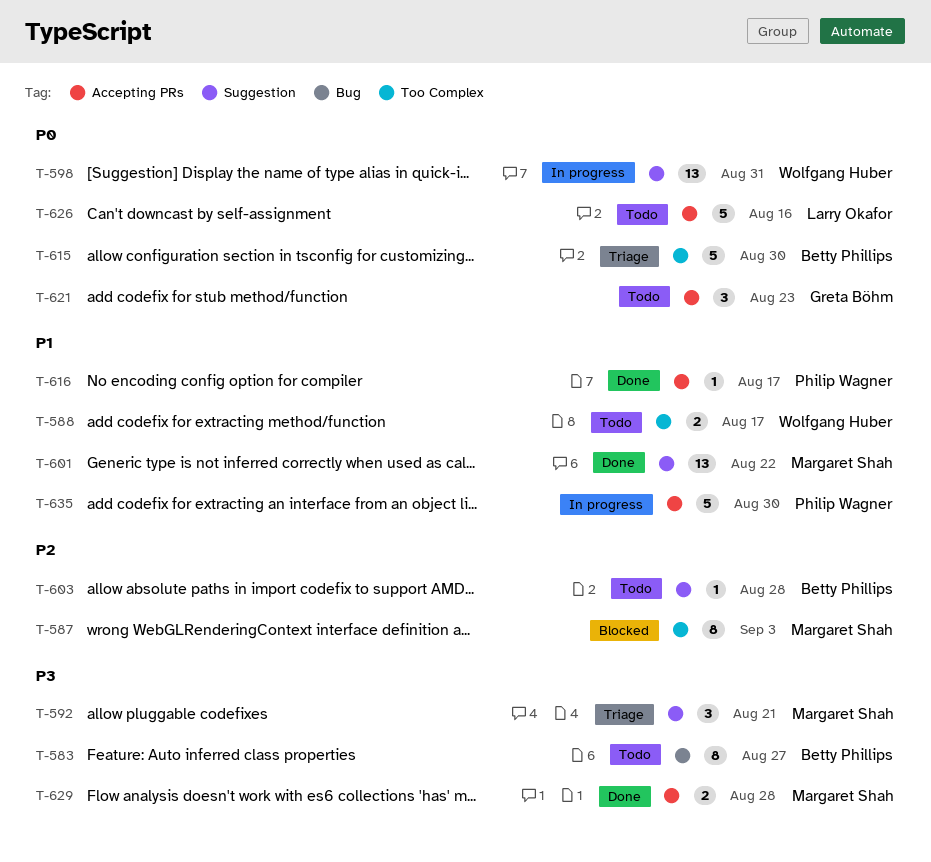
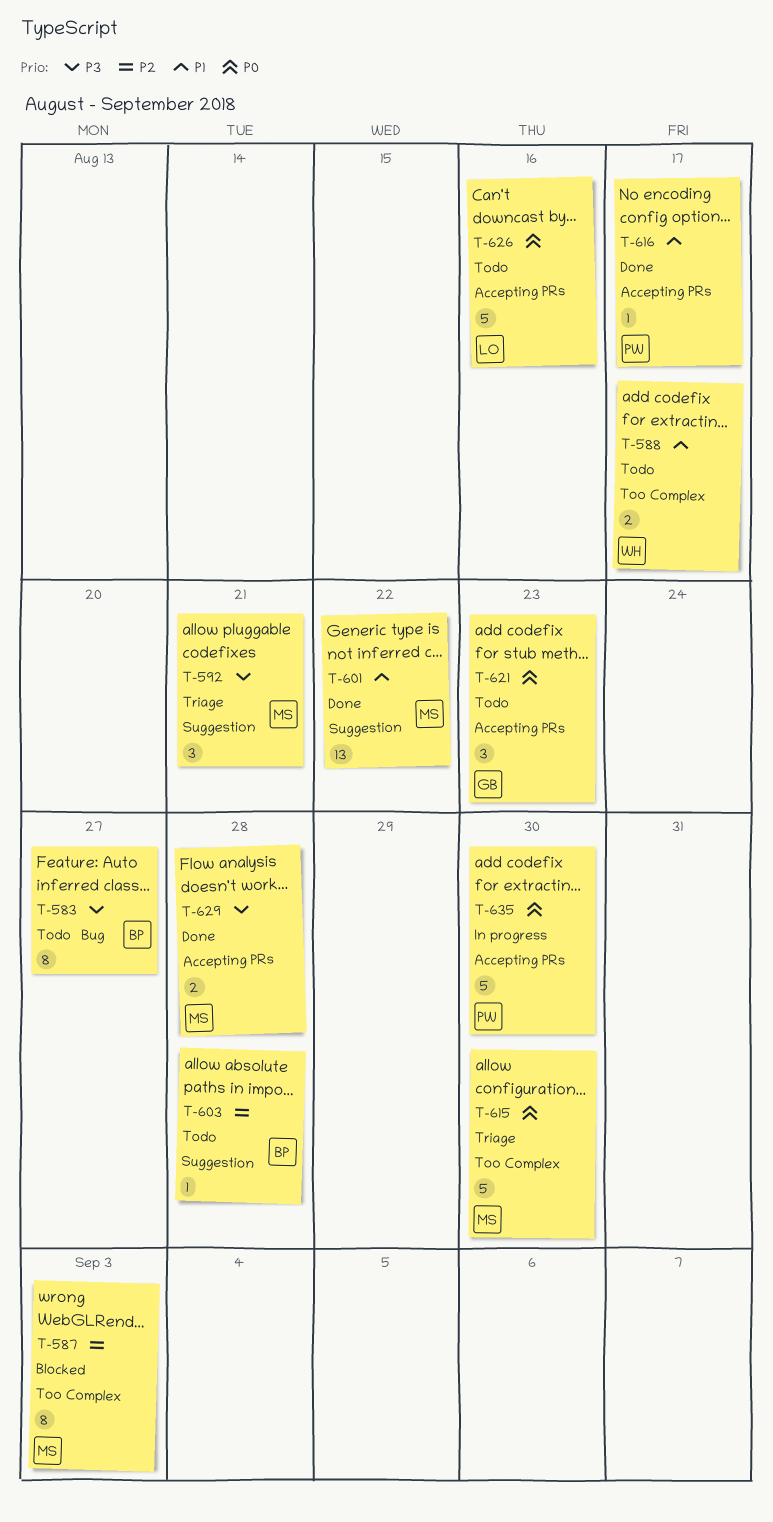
T-598: present -> none
T-615, owner: Betty Phillips -> Margaret Shah
T-635, priority: P1 -> P0

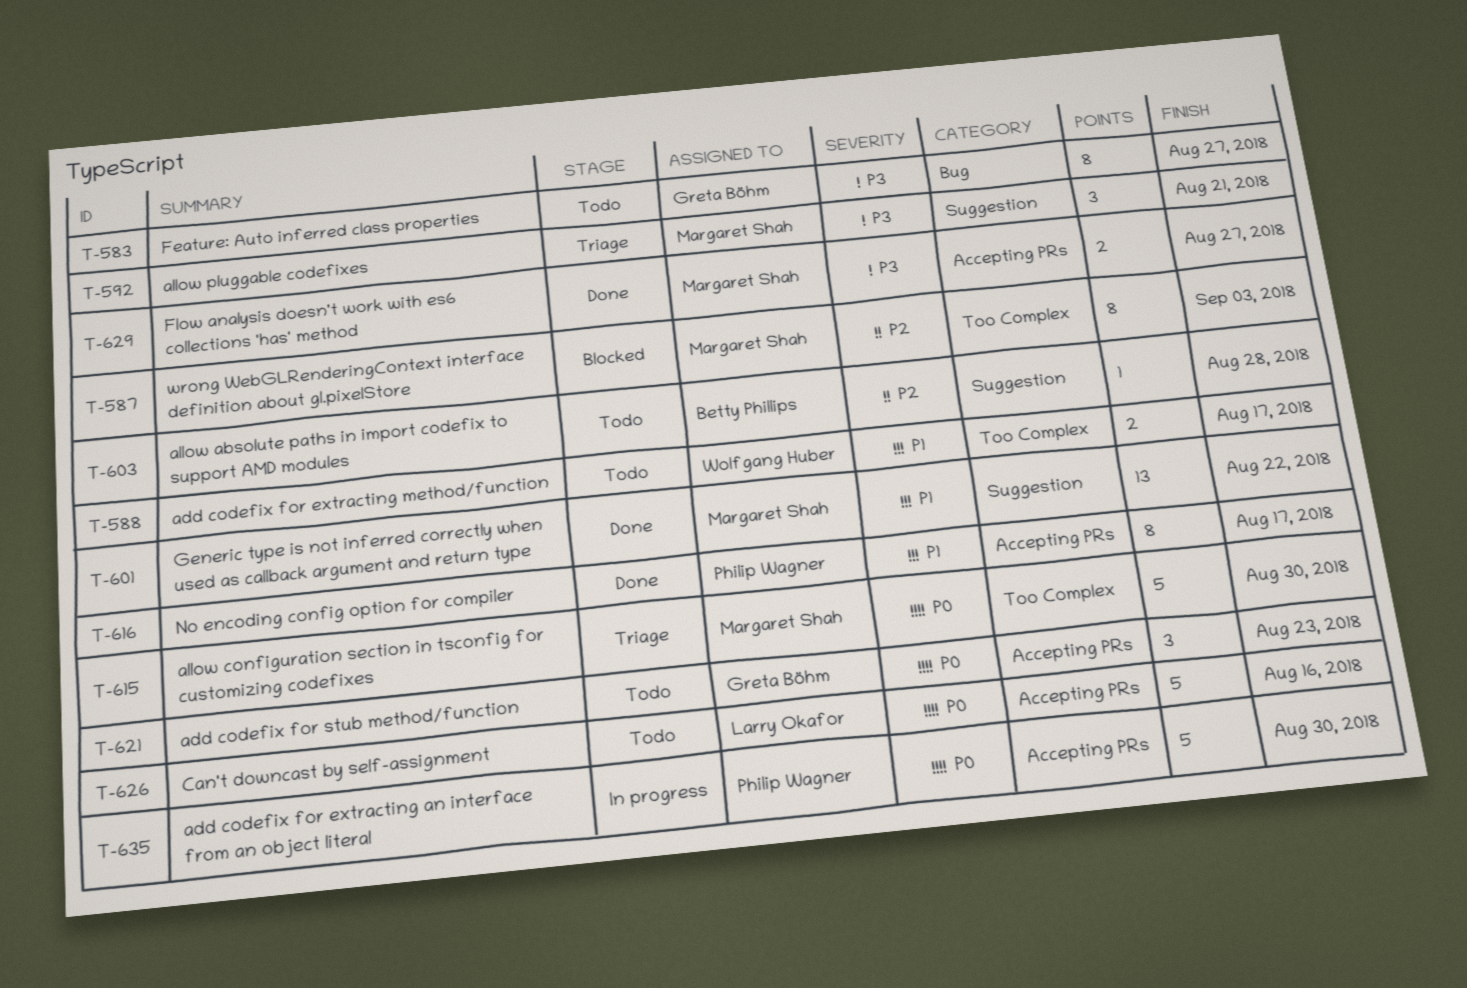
T-583, owner: Betty Phillips -> Greta Böhm
T-616, estimate: 1 -> 8
T-629, due: Aug 28 -> Aug 27

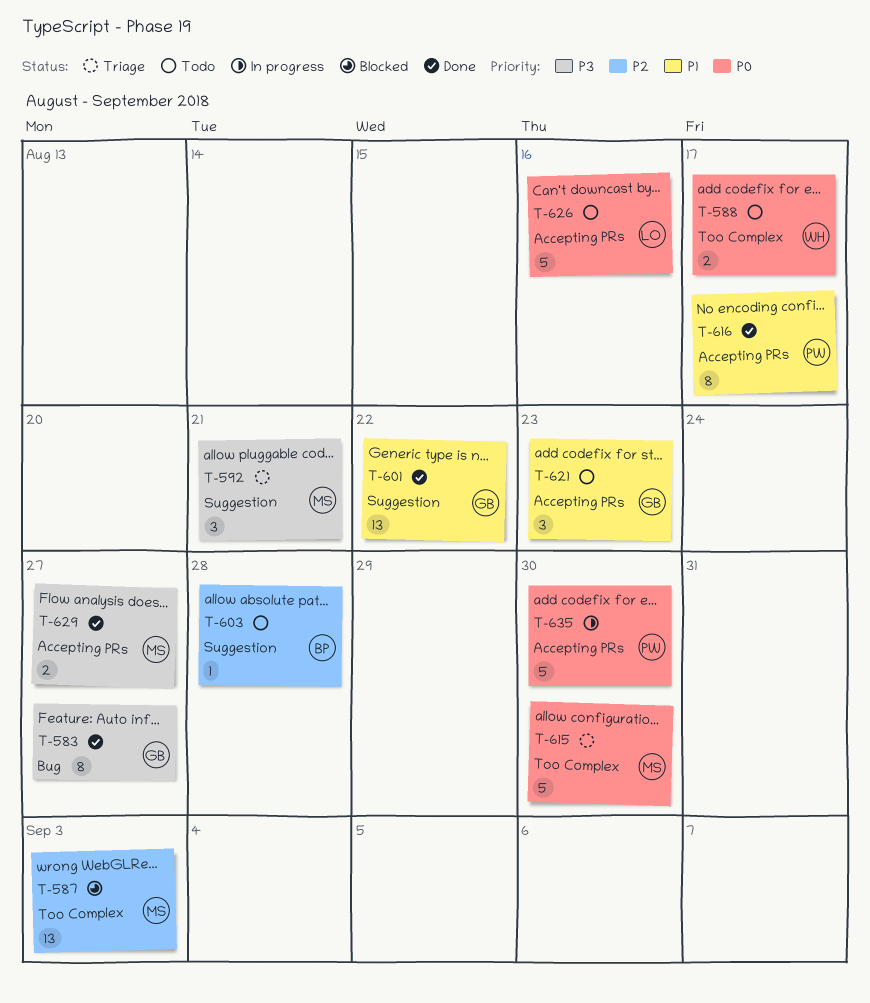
T-583, status: Todo -> Done
T-587, estimate: 8 -> 13
T-588, priority: P1 -> P0
T-601, owner: Margaret Shah -> Greta Böhm
T-621, priority: P0 -> P1

